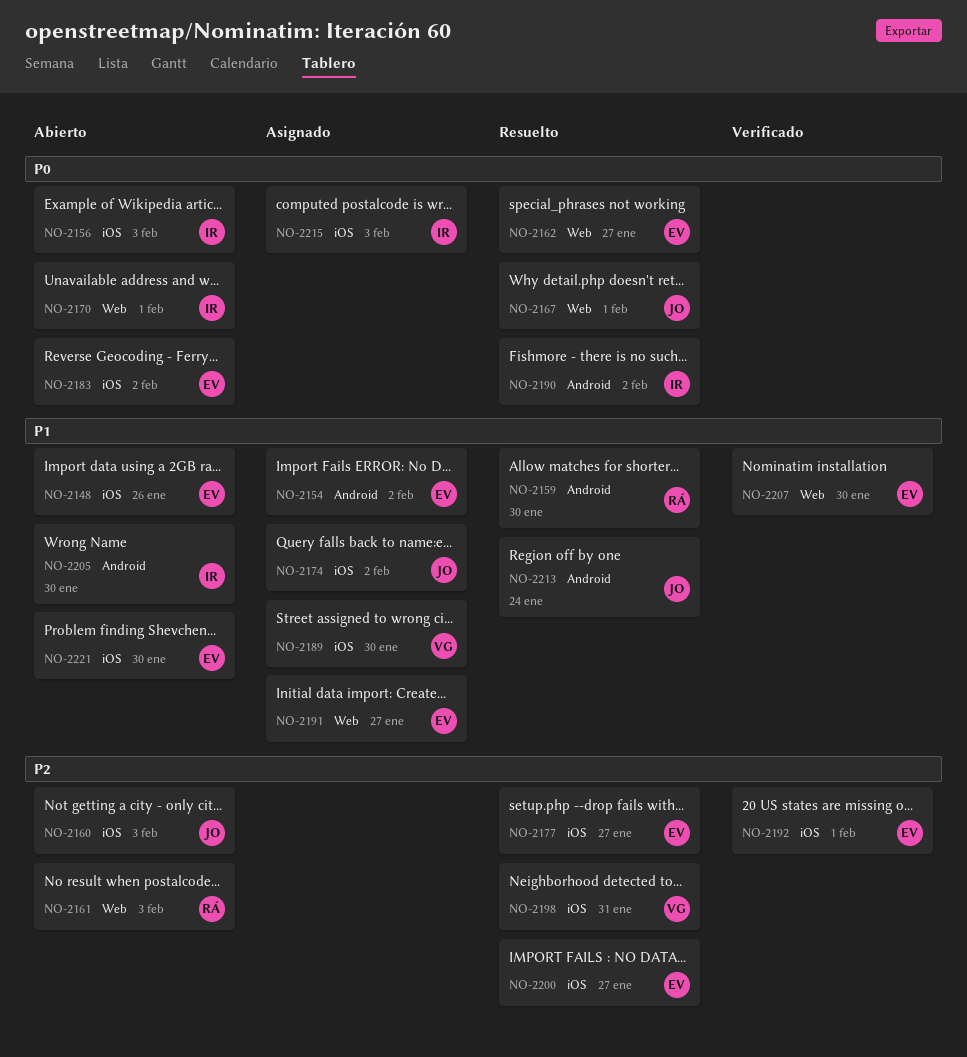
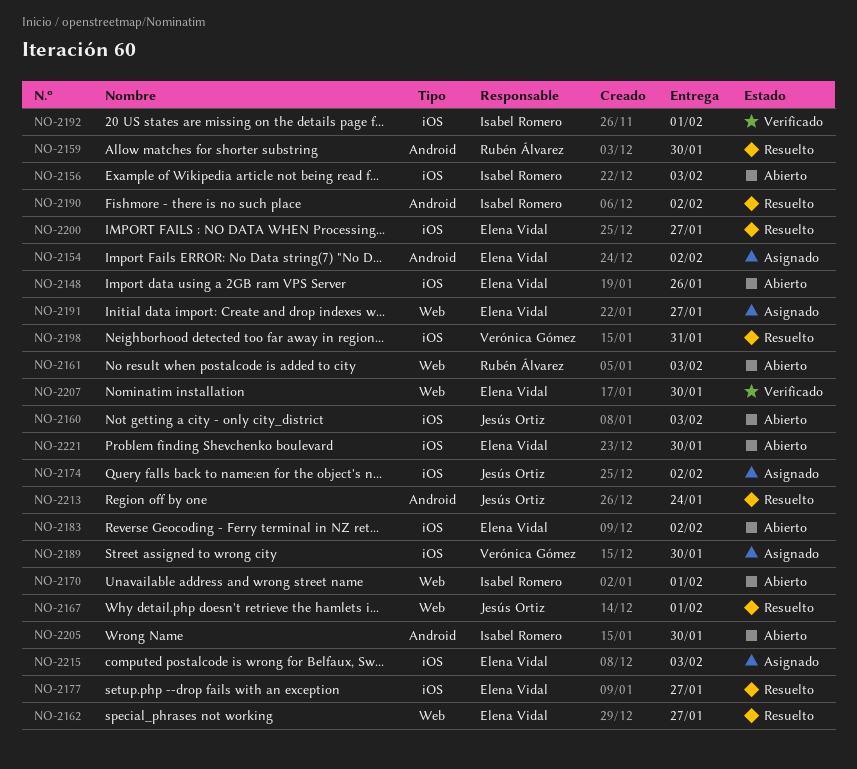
NO-2192, owner: Elena Vidal -> Isabel Romero
NO-2215, owner: Isabel Romero -> Elena Vidal

